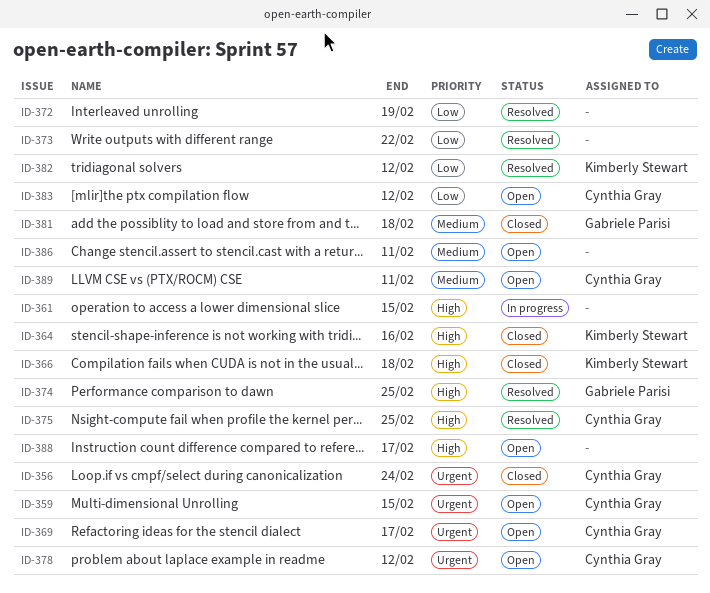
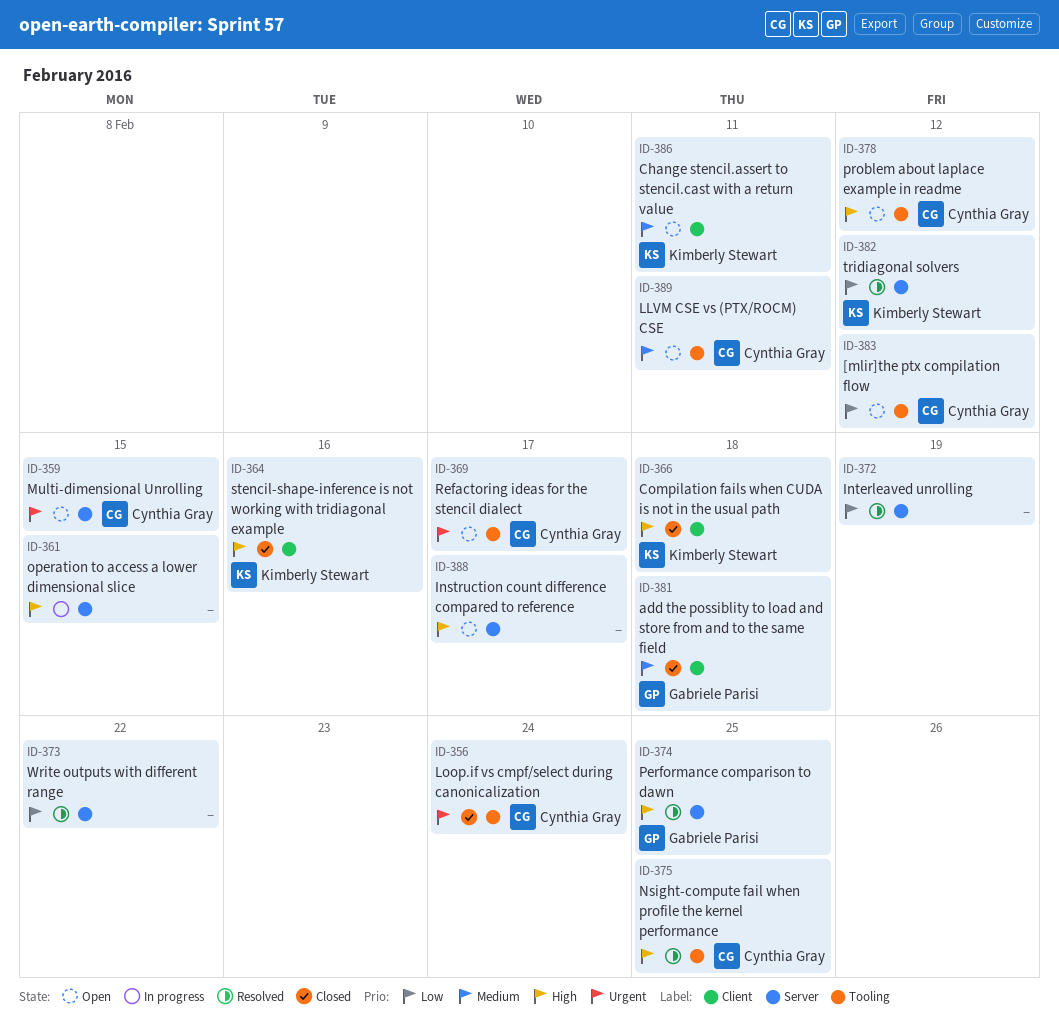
ID-378, priority: Urgent -> High
ID-386, owner: none -> Kimberly Stewart

